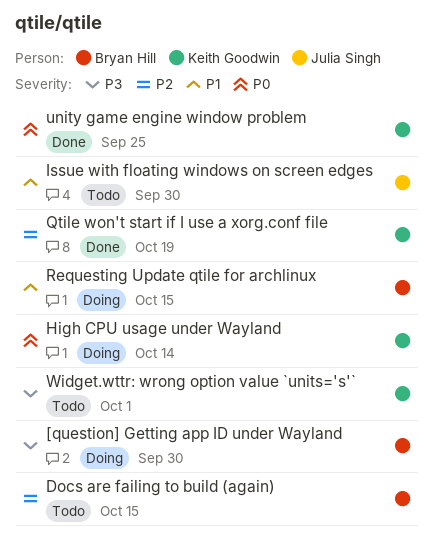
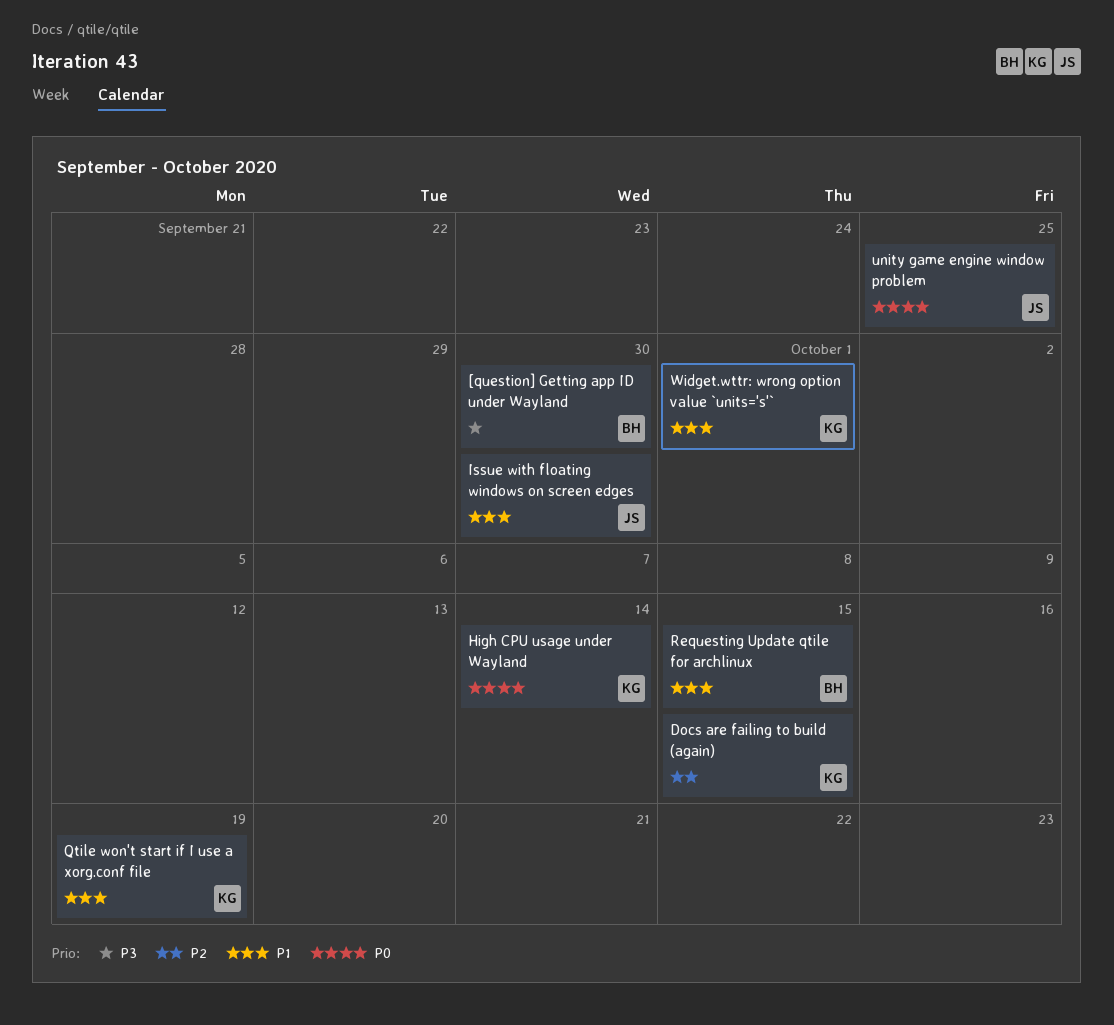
Docs are failing to build (again), owner: Bryan Hill -> Keith Goodwin
Qtile won't start if I use a xorg.conf file, priority: P2 -> P1
unity game engine window problem, owner: Keith Goodwin -> Julia Singh
Widget.wttr: wrong option value `units='s'`, priority: P3 -> P1

